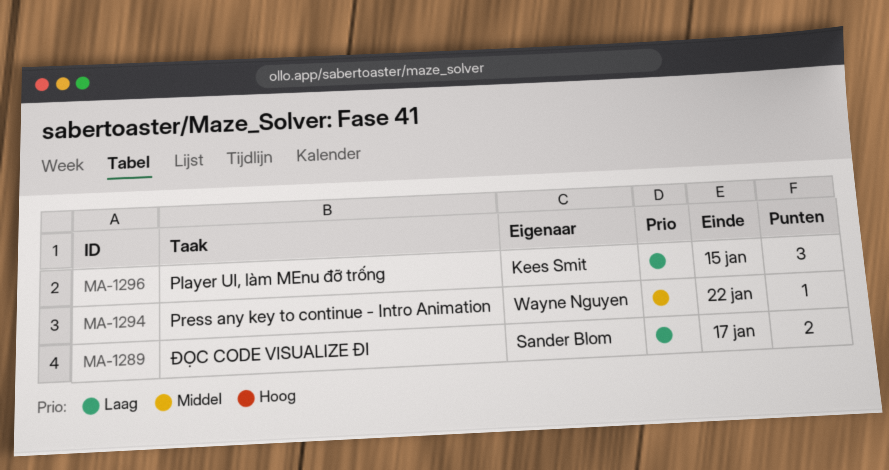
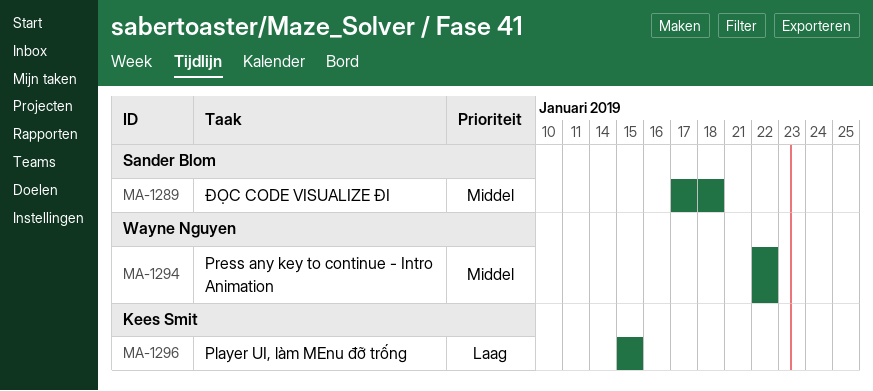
MA-1289, priority: Laag -> Middel
MA-1289, due: Jan 17 -> Jan 18

